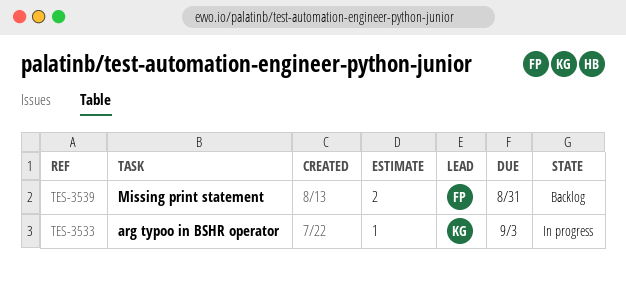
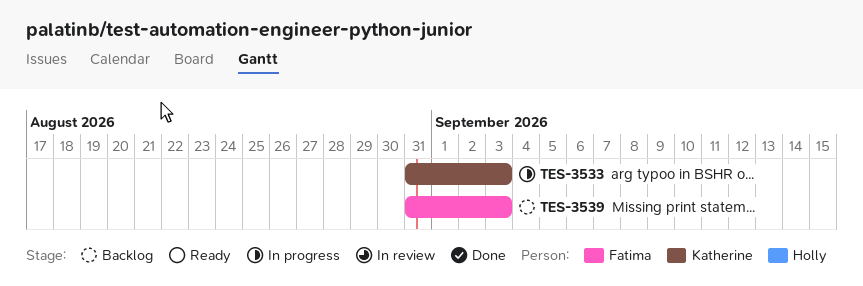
TES-3539, due: Aug 31 -> Sep 3

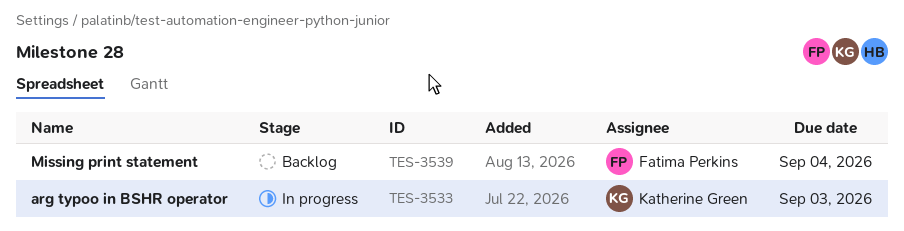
TES-3539, due: Sep 3 -> Sep 4

